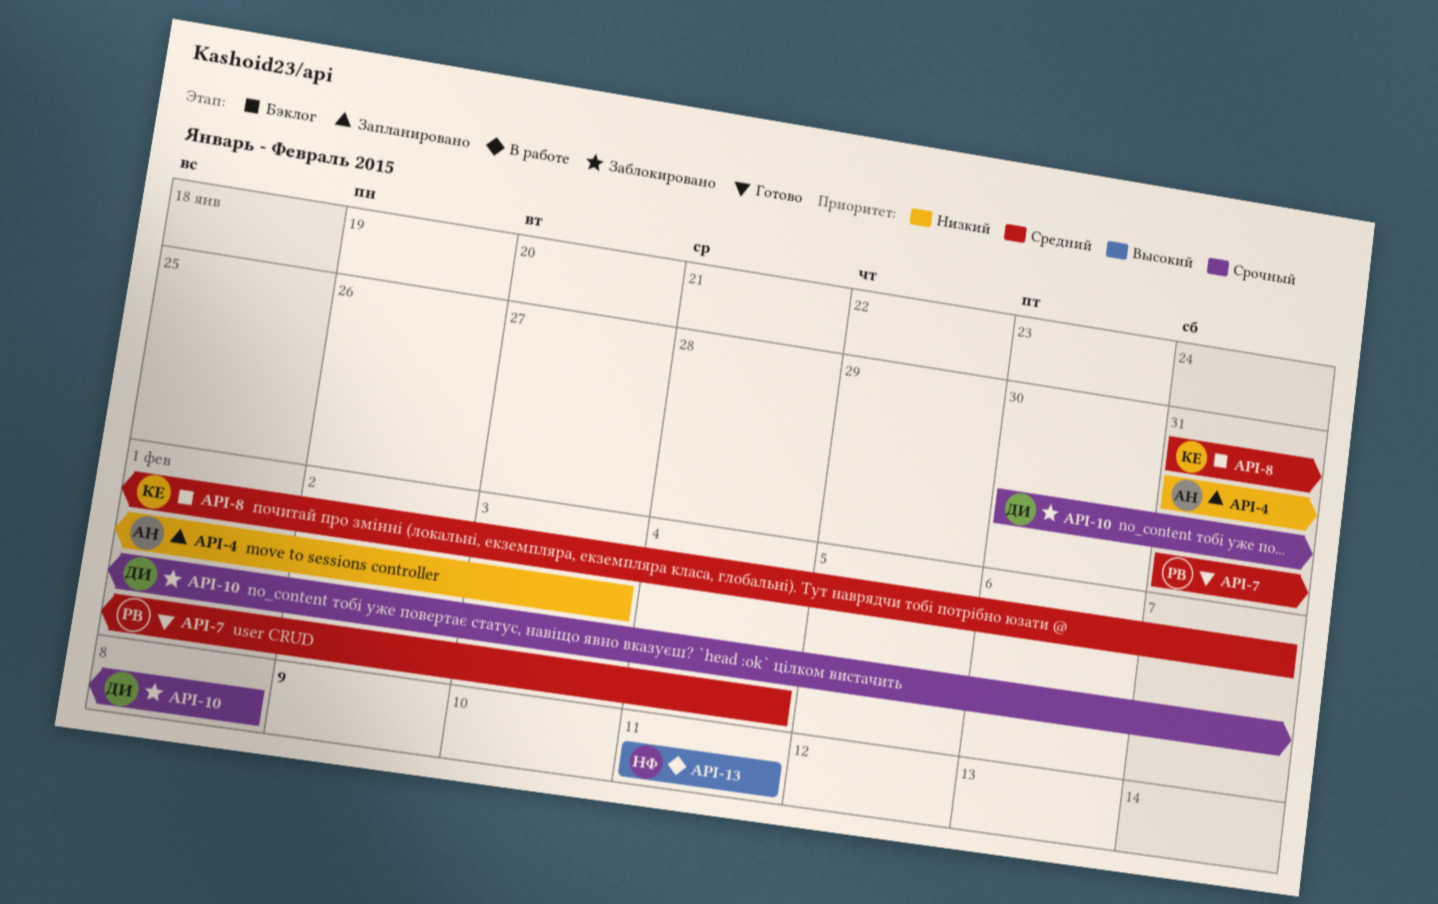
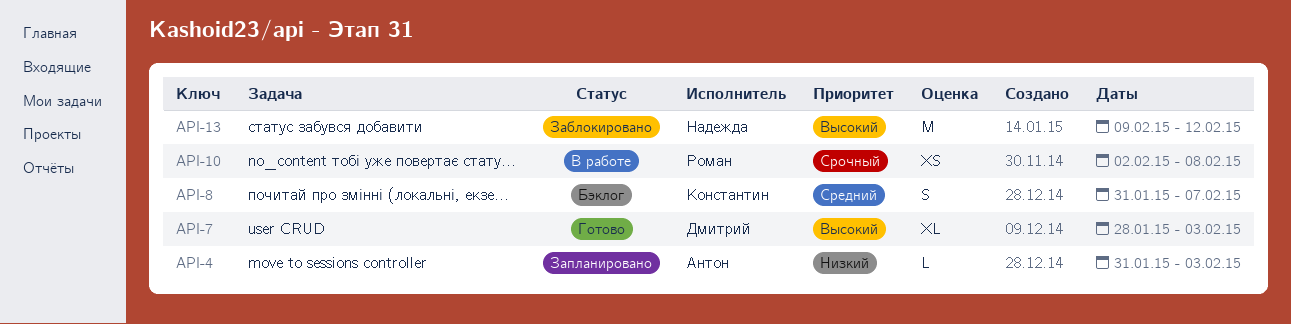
API-7, owner: Роман -> Дмитрий
API-7, priority: Средний -> Высокий
API-7, start: Jan 31 -> Jan 28
API-7, due: Feb 4 -> Feb 3
API-10, status: Заблокировано -> В работе
API-10, owner: Дмитрий -> Роман
API-10, start: Jan 30 -> Feb 2
API-13, status: В работе -> Заблокировано
API-13, start: Feb 11 -> Feb 9
API-13, due: Feb 11 -> Feb 12

